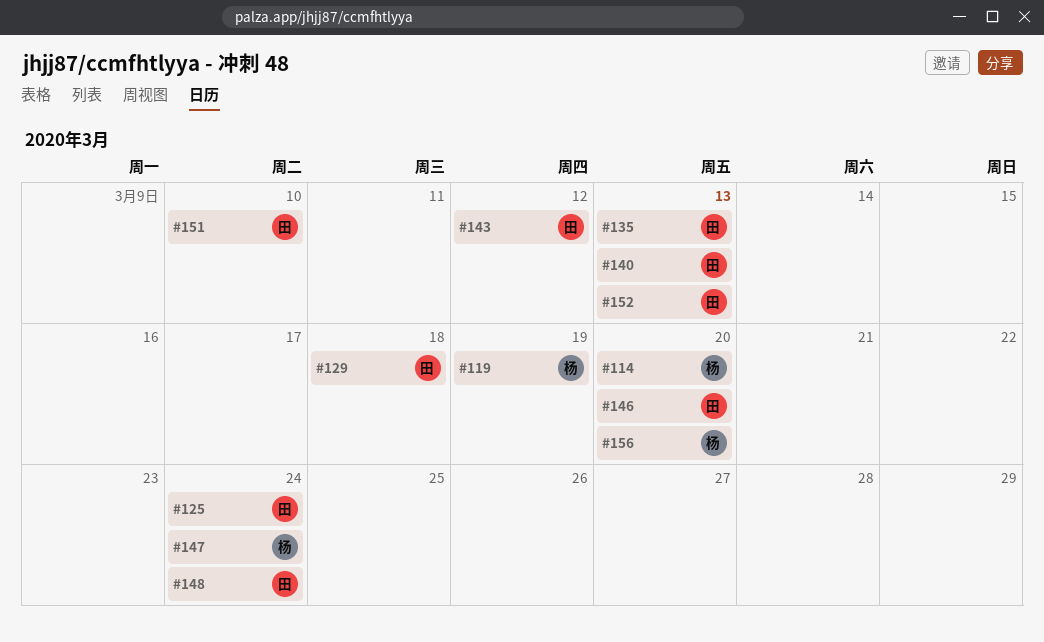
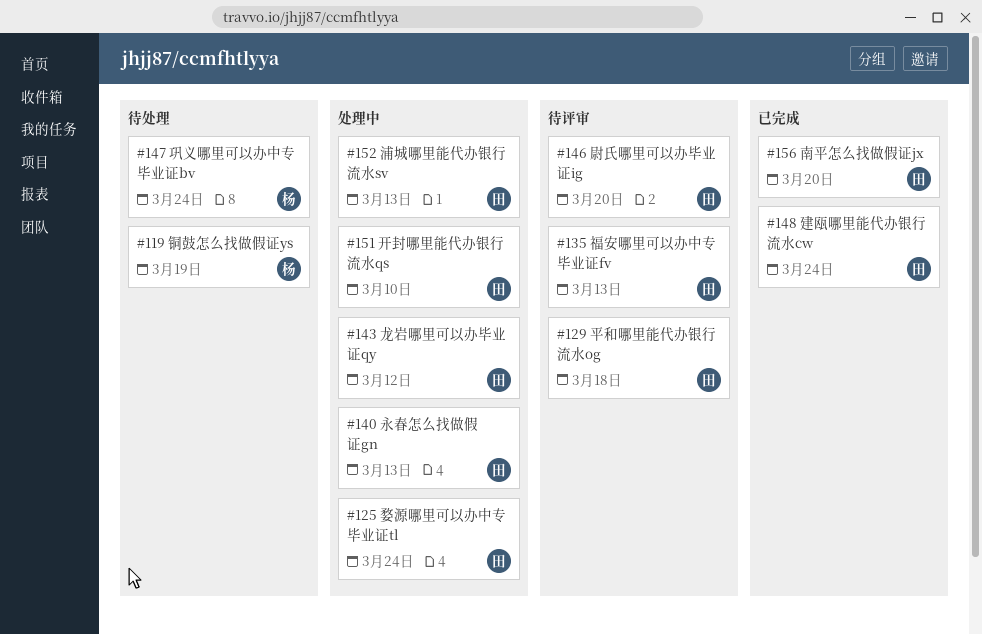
#114: present -> none
#156, owner: 杨 -> 田

